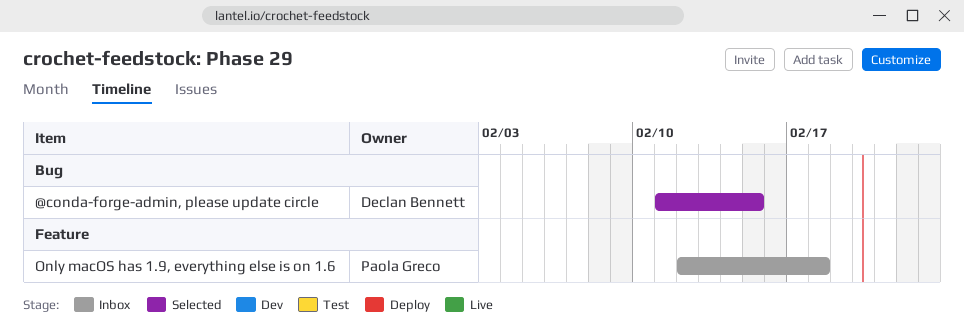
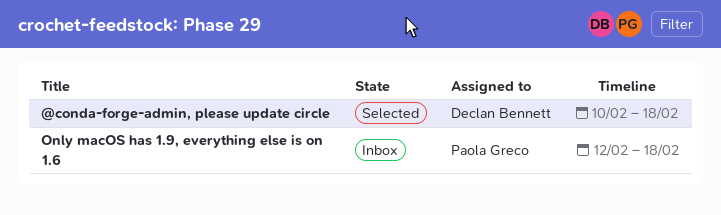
@conda-forge-admin, please update circle, start: Feb 11 -> Feb 10
@conda-forge-admin, please update circle, due: Feb 15 -> Feb 18

